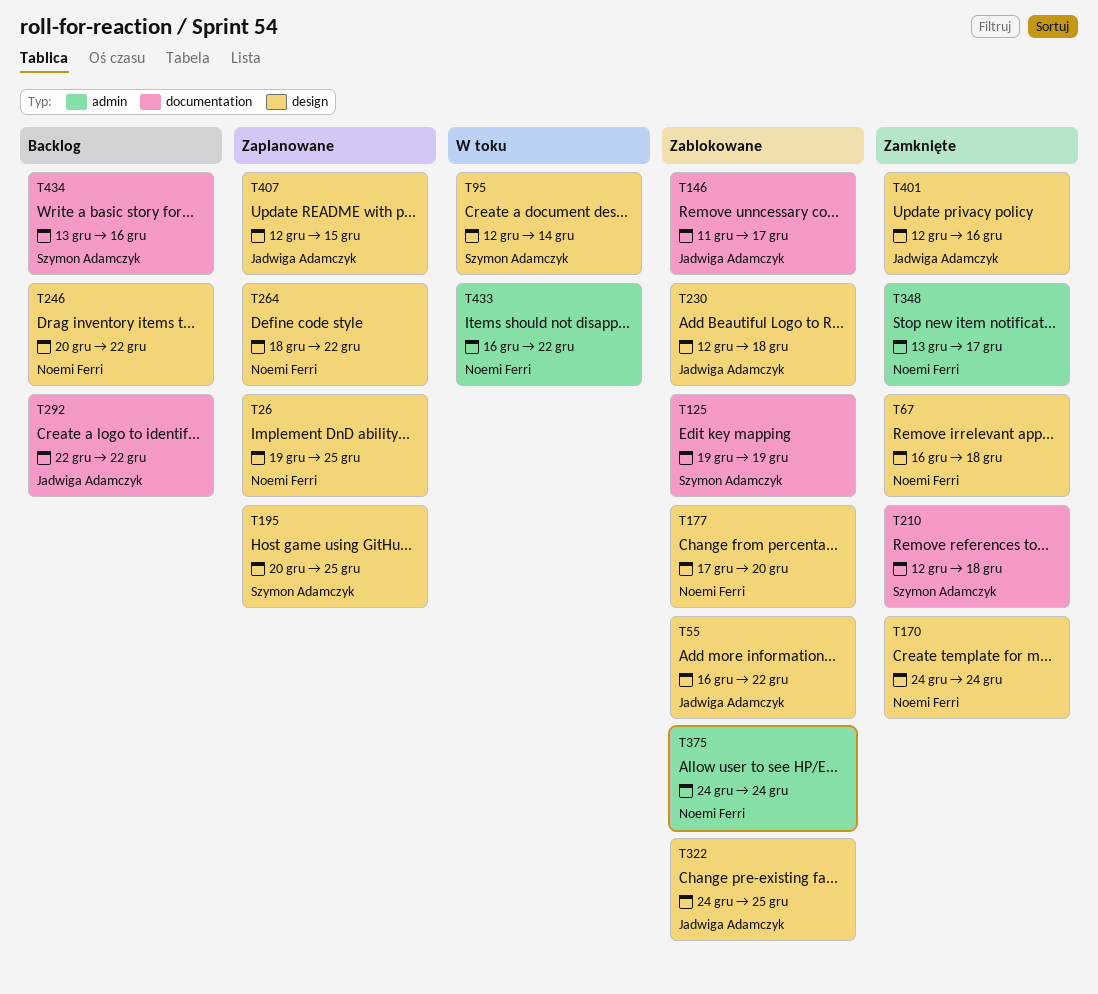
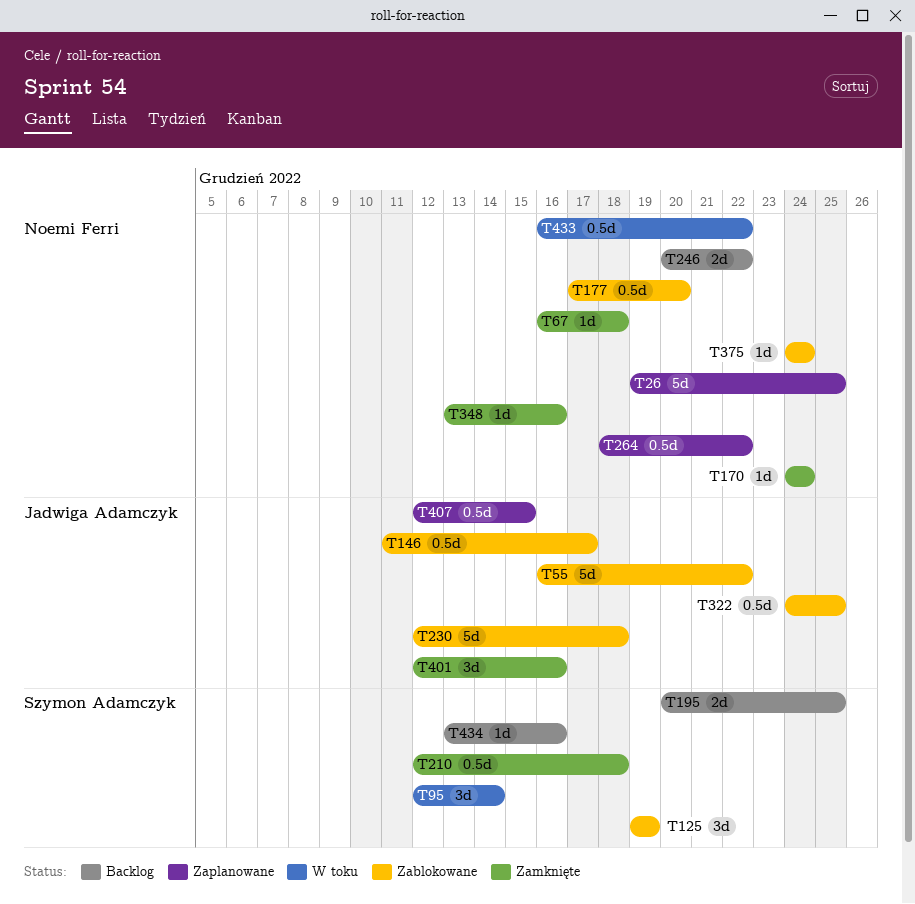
T195, status: Zaplanowane -> Backlog
T292: present -> none
T348, due: Dec 17 -> Dec 16

